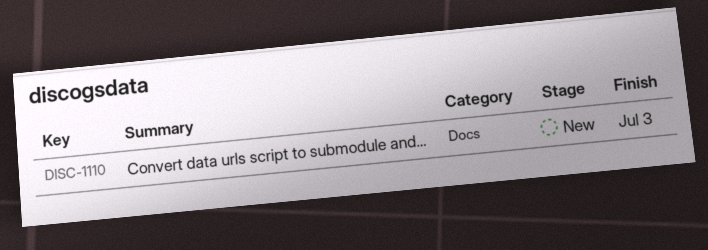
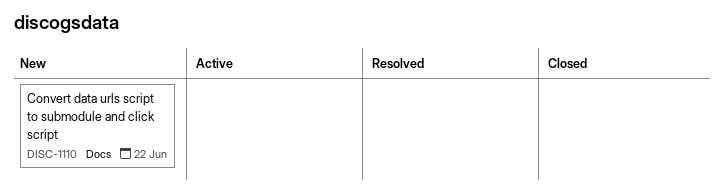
DISC-1110, due: Jul 3 -> Jun 22

